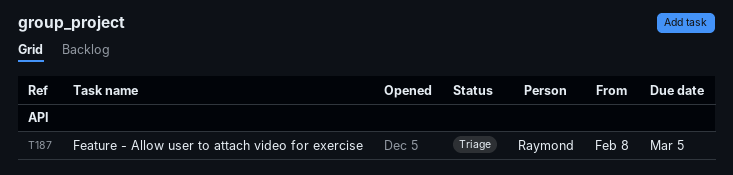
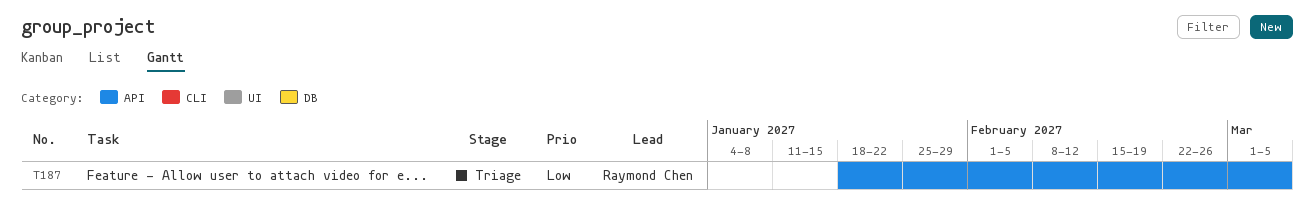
T187, start: Feb 8 -> Jan 18

